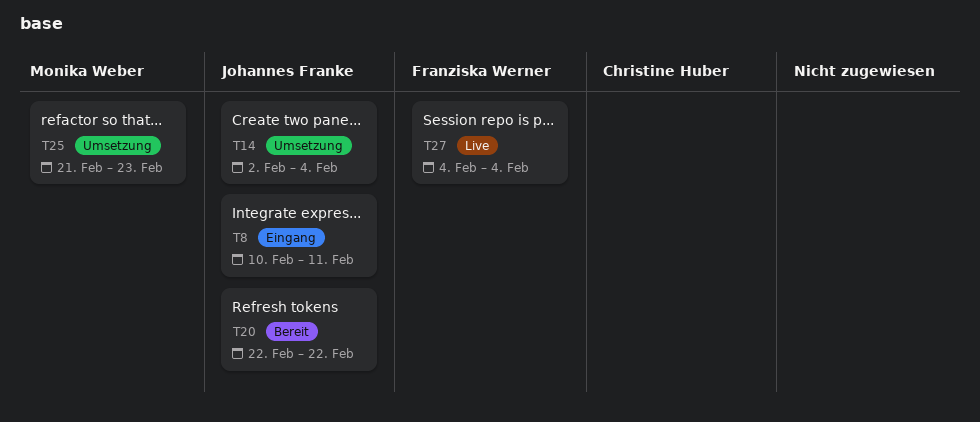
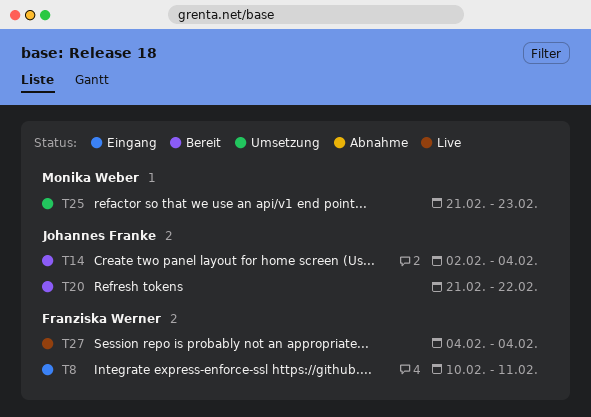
T8, owner: Johannes Franke -> Franziska Werner
T14, status: Umsetzung -> Bereit
T20, start: Feb 22 -> Feb 21

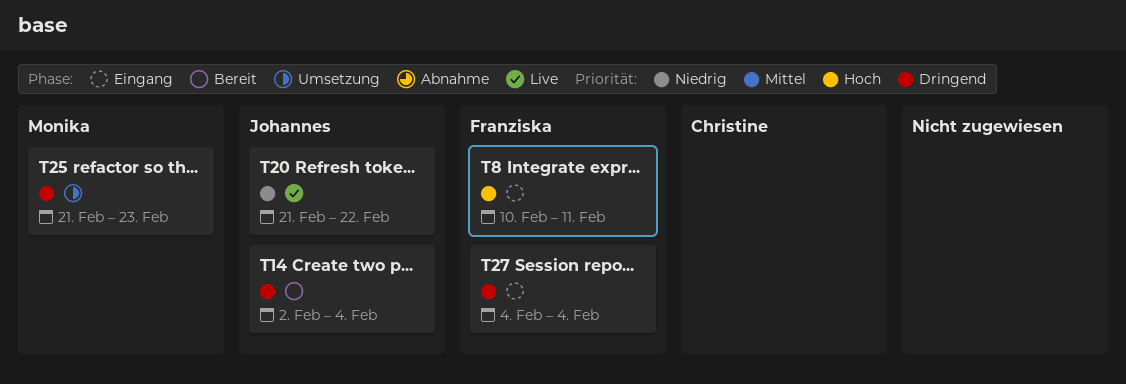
T20, status: Bereit -> Live
T27, status: Live -> Eingang

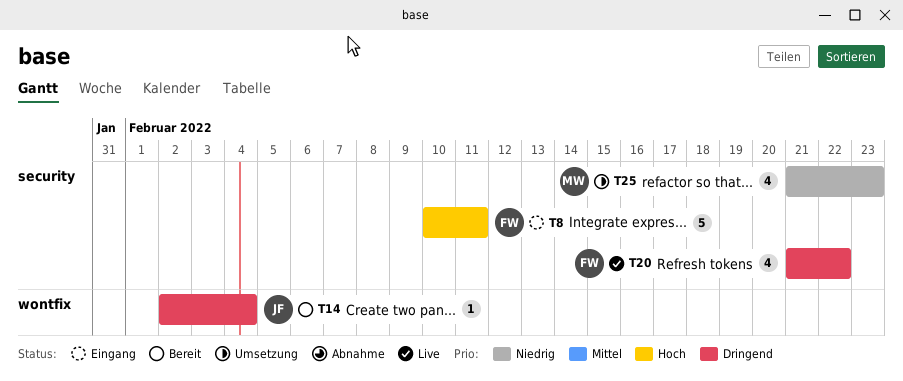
T20, owner: Johannes -> Franziska
T20, priority: Niedrig -> Dringend
T25, priority: Dringend -> Niedrig
T27: present -> none

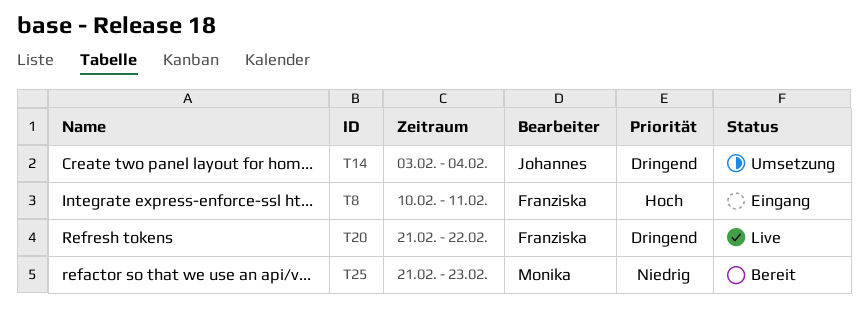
T14, status: Bereit -> Umsetzung
T14, start: Feb 2 -> Feb 3
T25, status: Umsetzung -> Bereit

